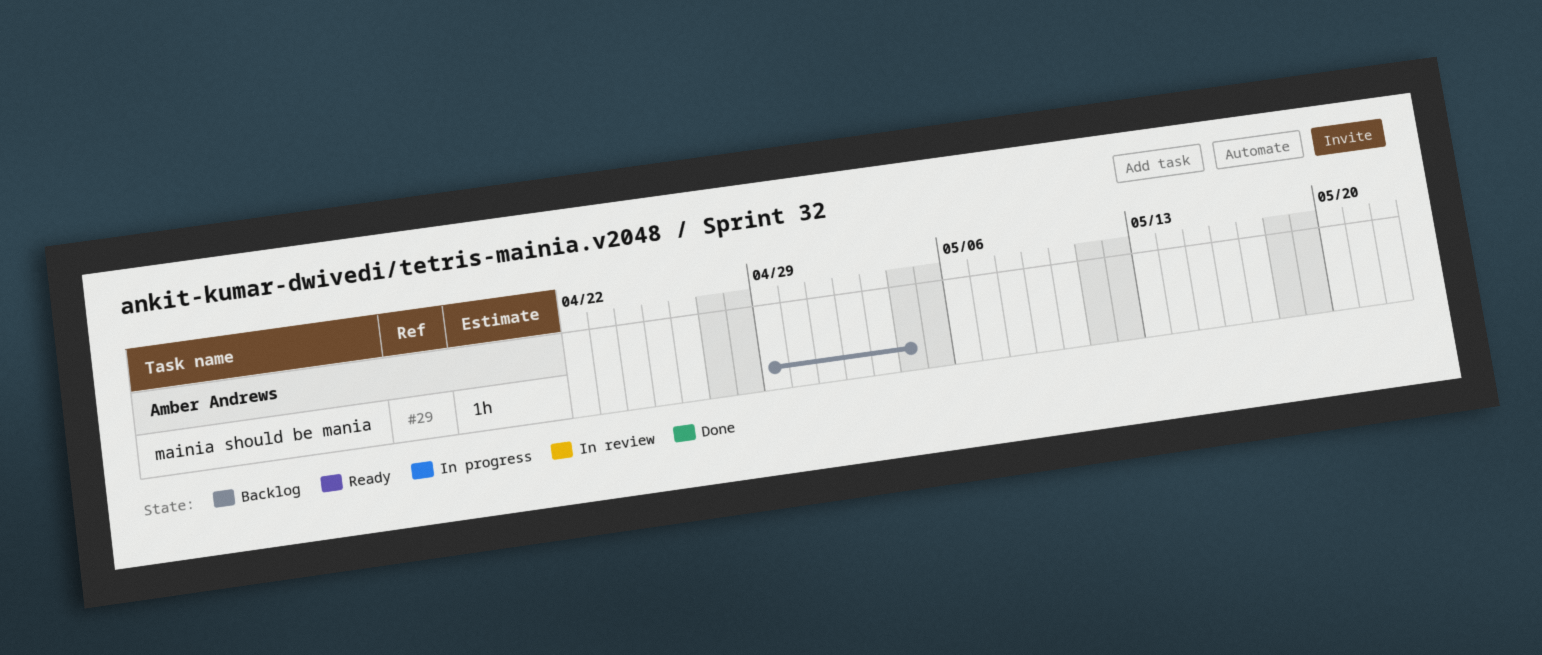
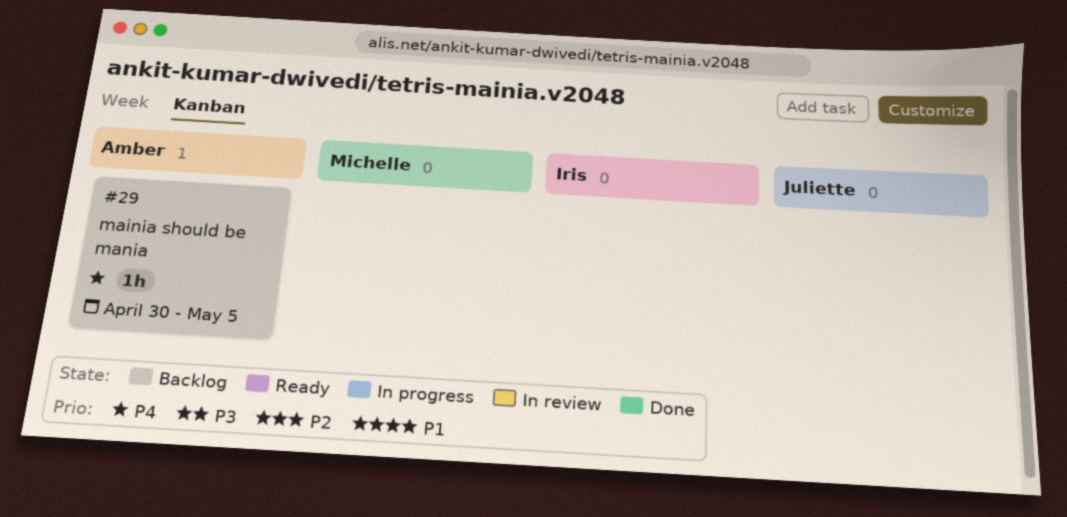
#29, start: Apr 29 -> Apr 30
#29, due: May 4 -> May 5

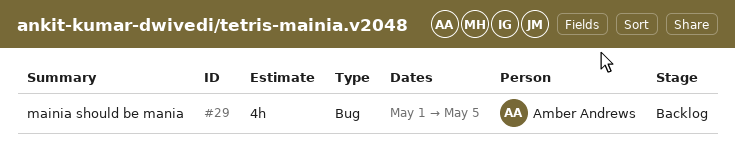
#29, estimate: 1h -> 4h
#29, start: Apr 30 -> May 1

